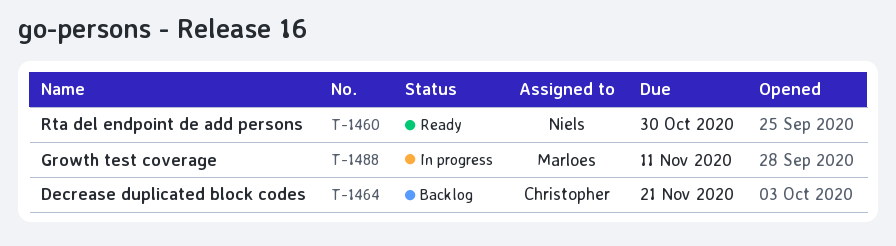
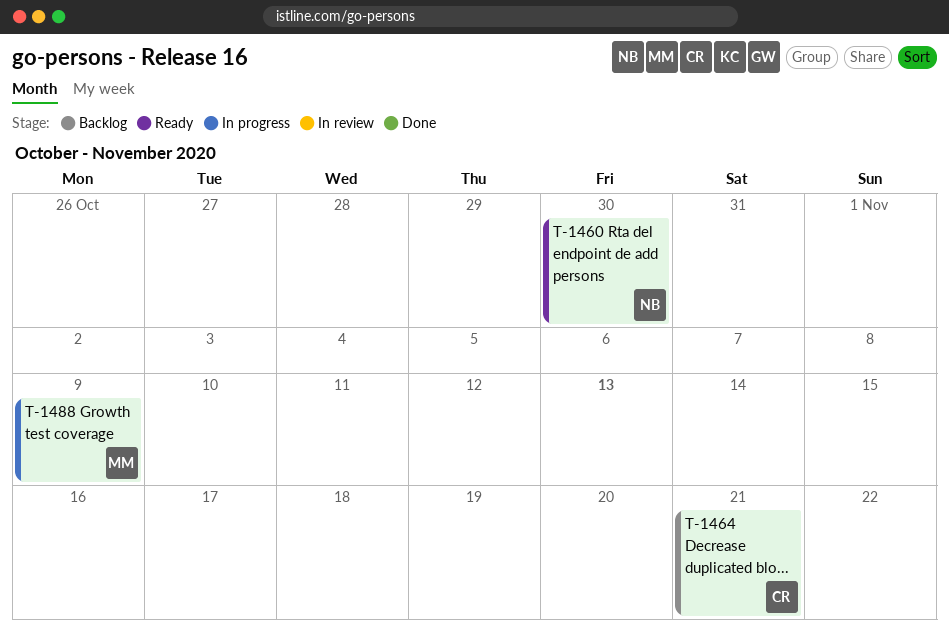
T-1488, due: Nov 11 -> Nov 9

